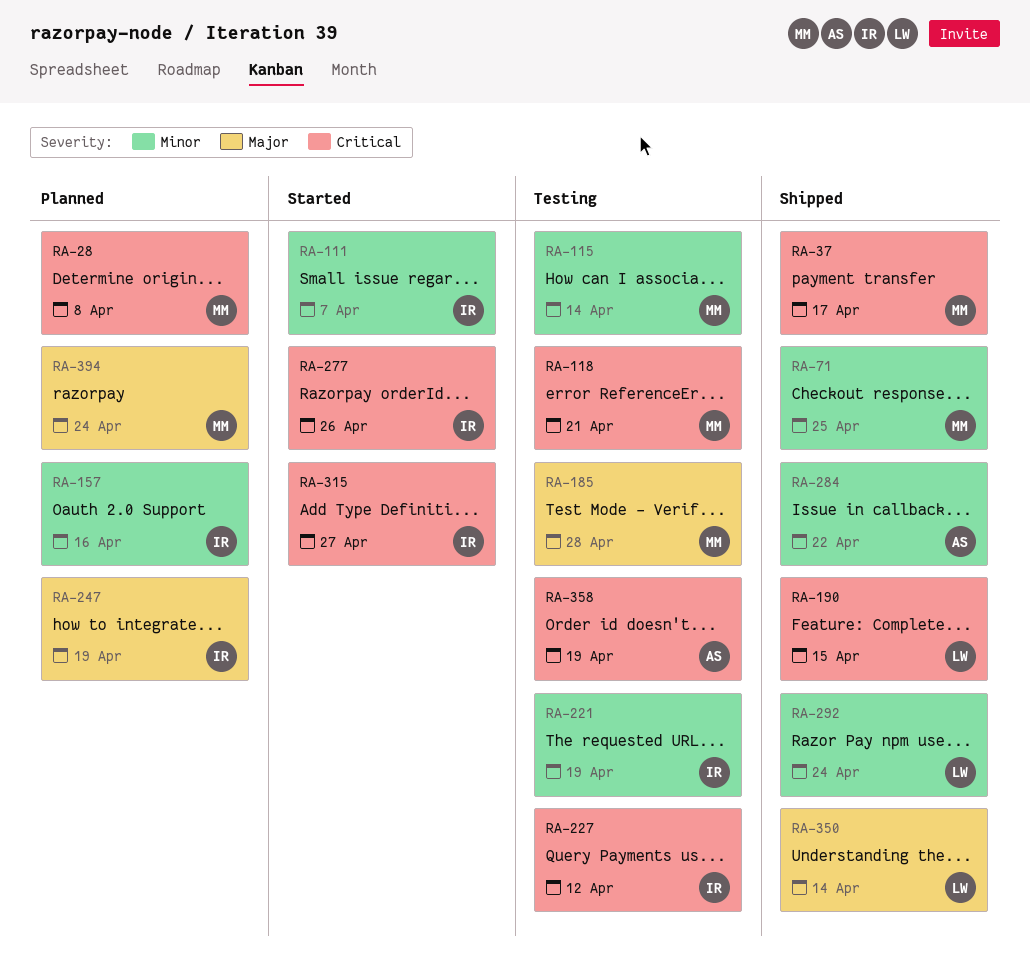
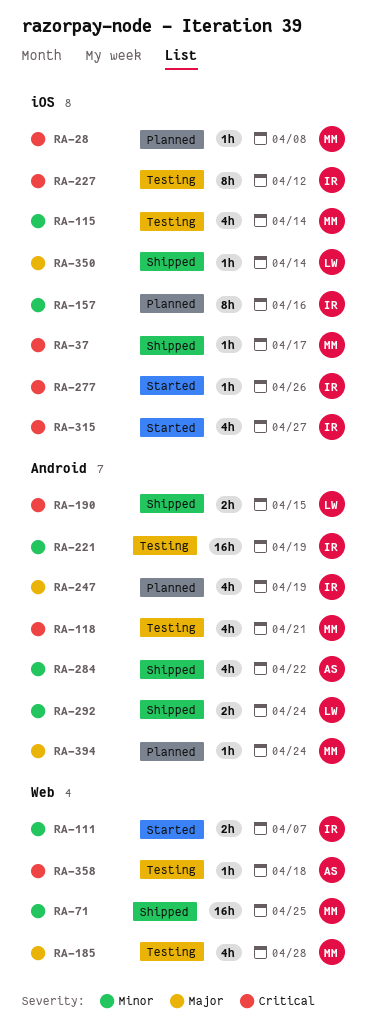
RA-358, due: Apr 19 -> Apr 18

